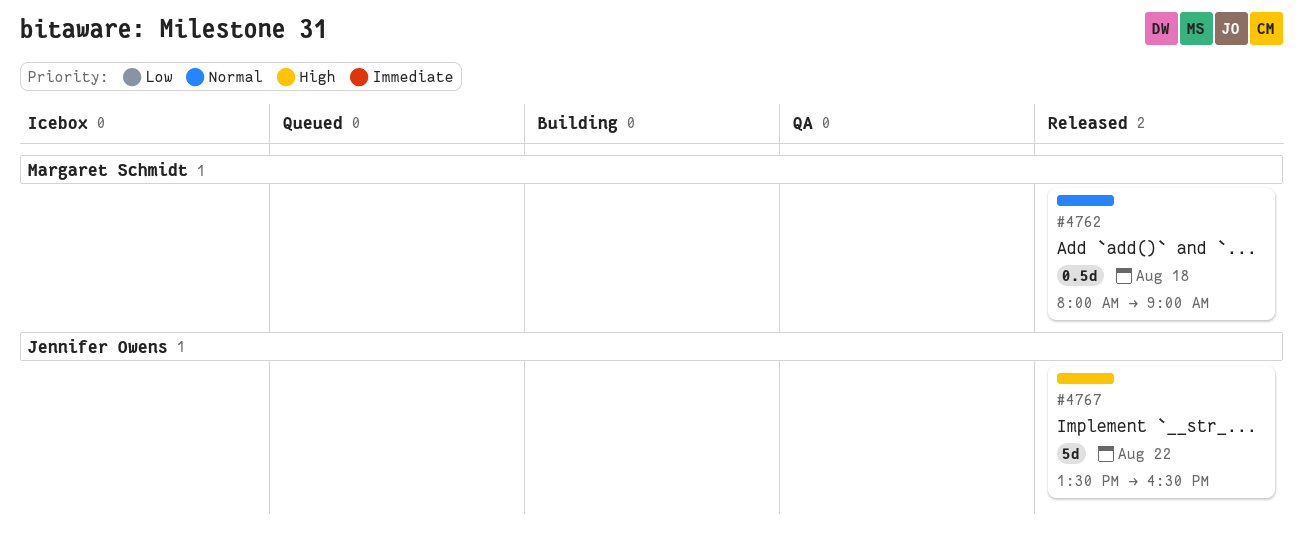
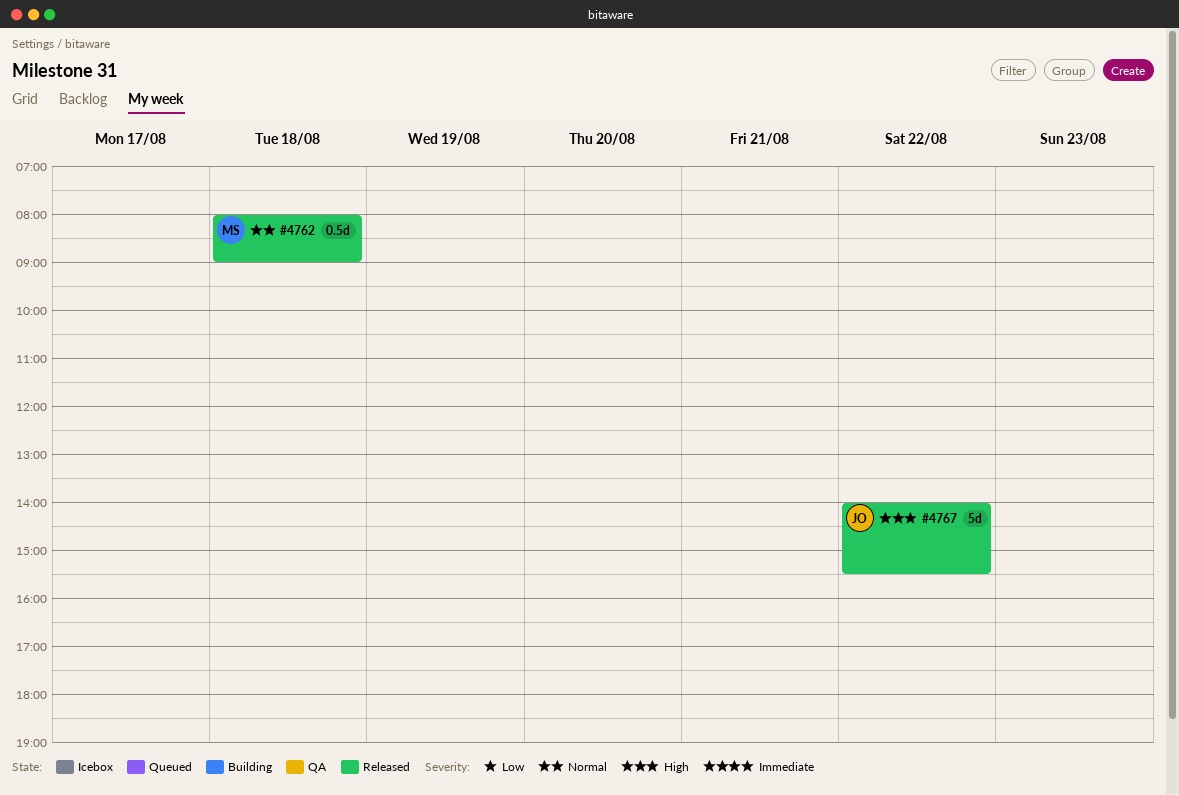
#4767, begins: 13:30 -> 14:00
#4767, ends: 16:30 -> 15:30

